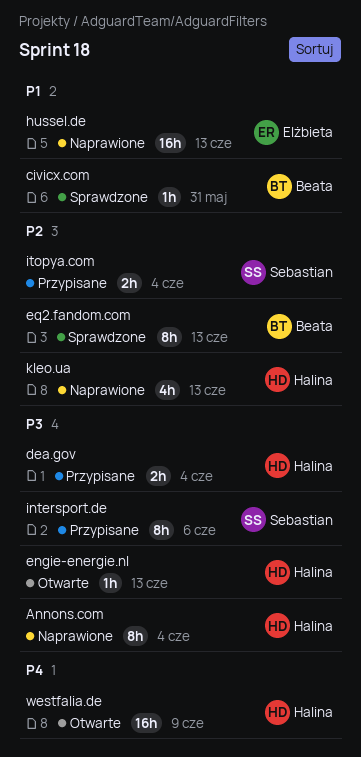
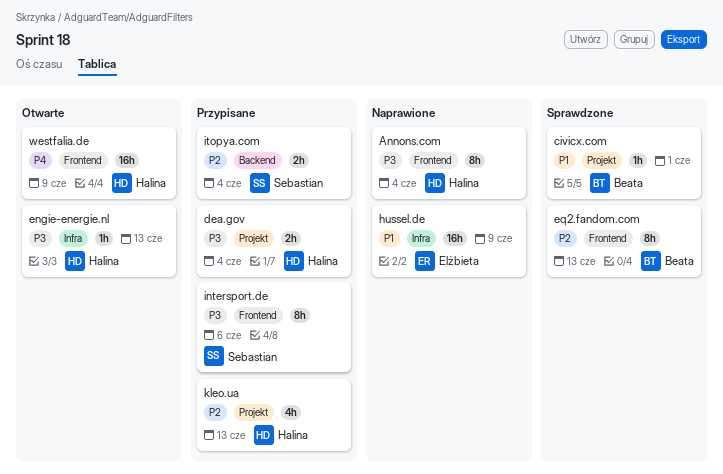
civicx.com, due: May 31 -> Jun 1
hussel.de, due: Jun 13 -> Jun 9
kleo.ua, status: Naprawione -> Przypisane

